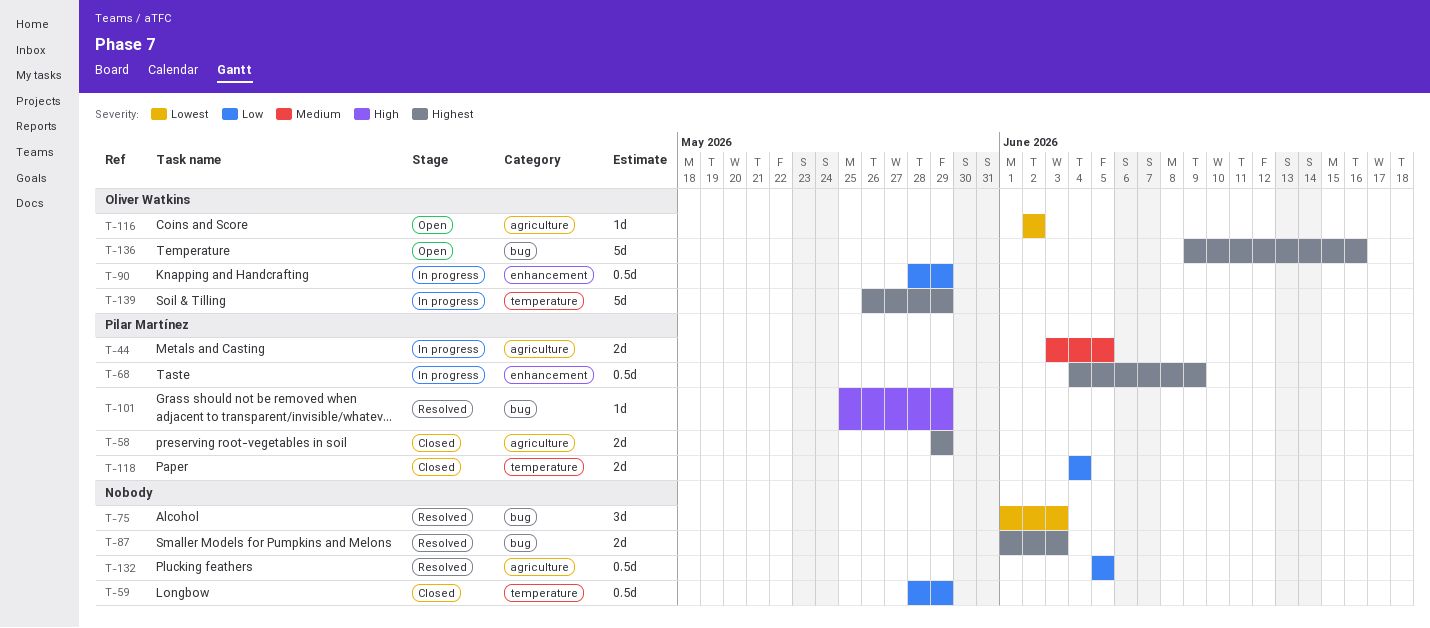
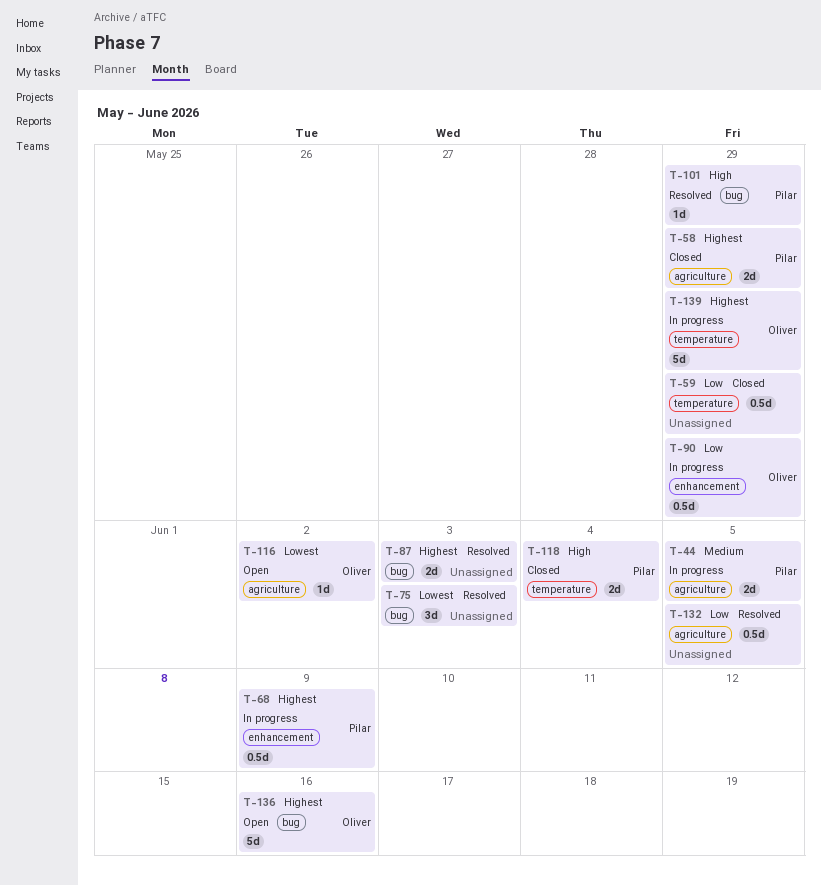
T-118, priority: Low -> High

